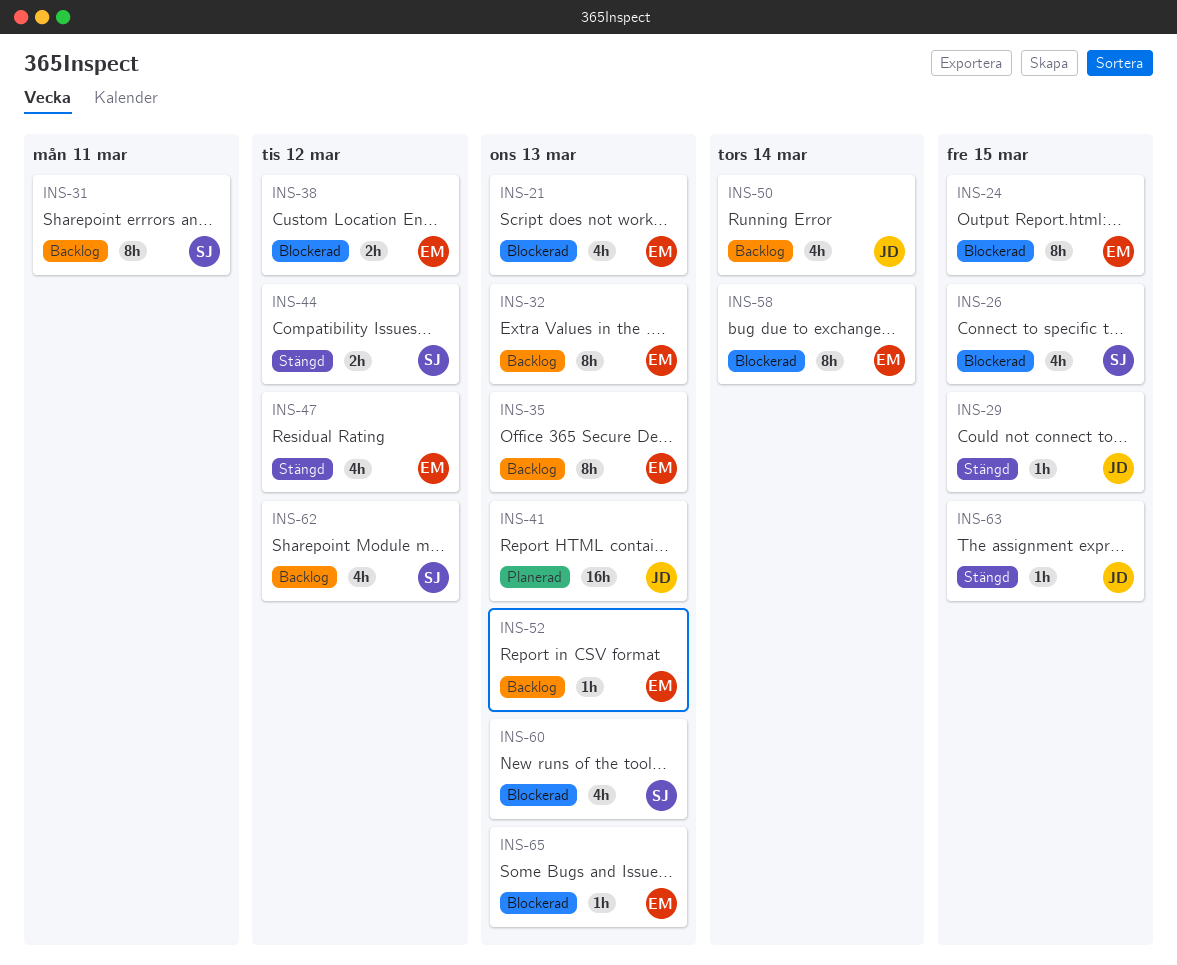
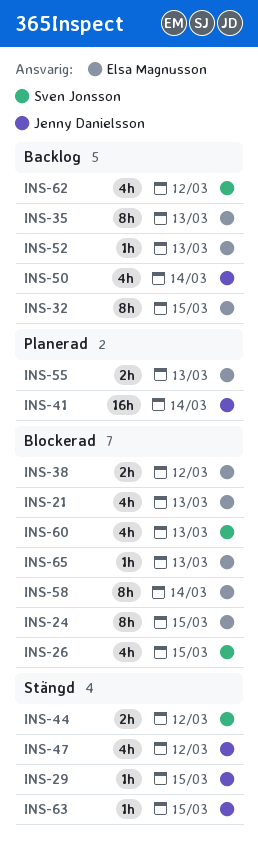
INS-31: present -> none
INS-32, due: Mar 13 -> Mar 15
INS-41, due: Mar 13 -> Mar 14
INS-47, owner: Elsa Magnusson -> Jenny Danielsson
INS-55: none -> present

